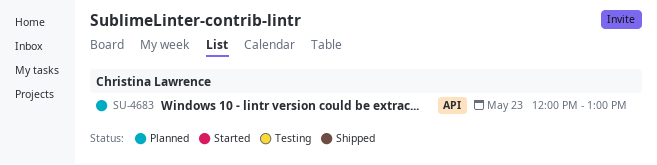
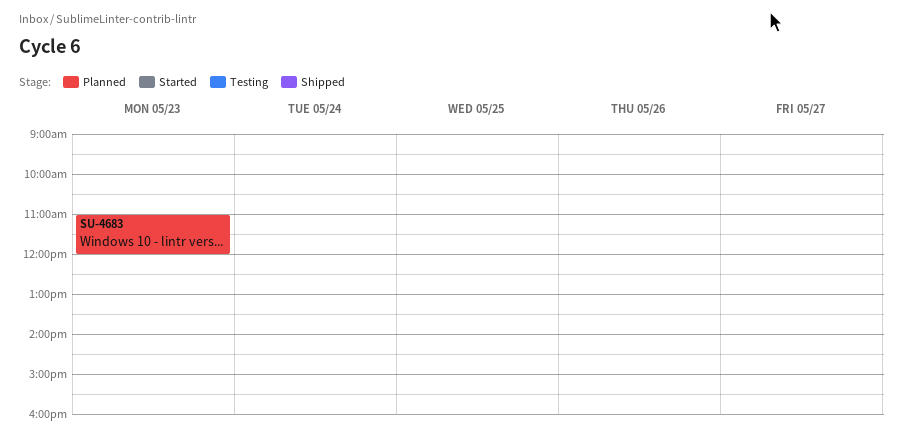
SU-4683, begins: 12:00 -> 11:00
SU-4683, ends: 13:00 -> 12:00

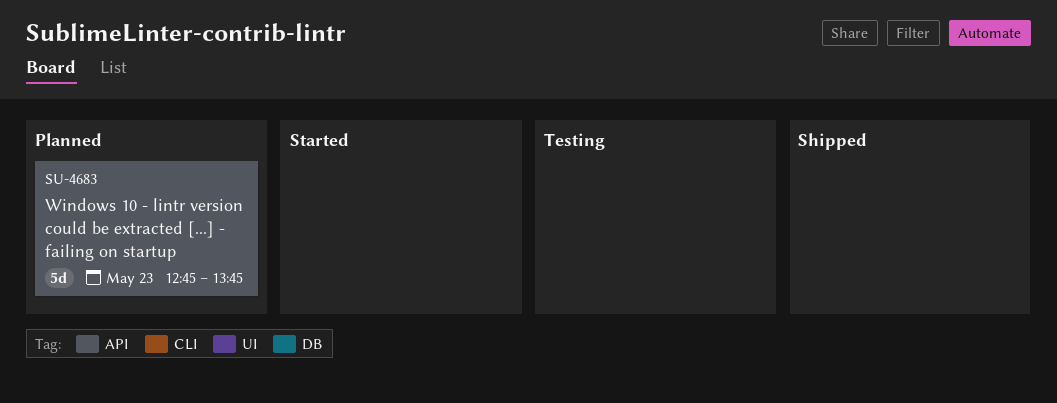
SU-4683, begins: 11:00 -> 12:45
SU-4683, ends: 12:00 -> 13:45

